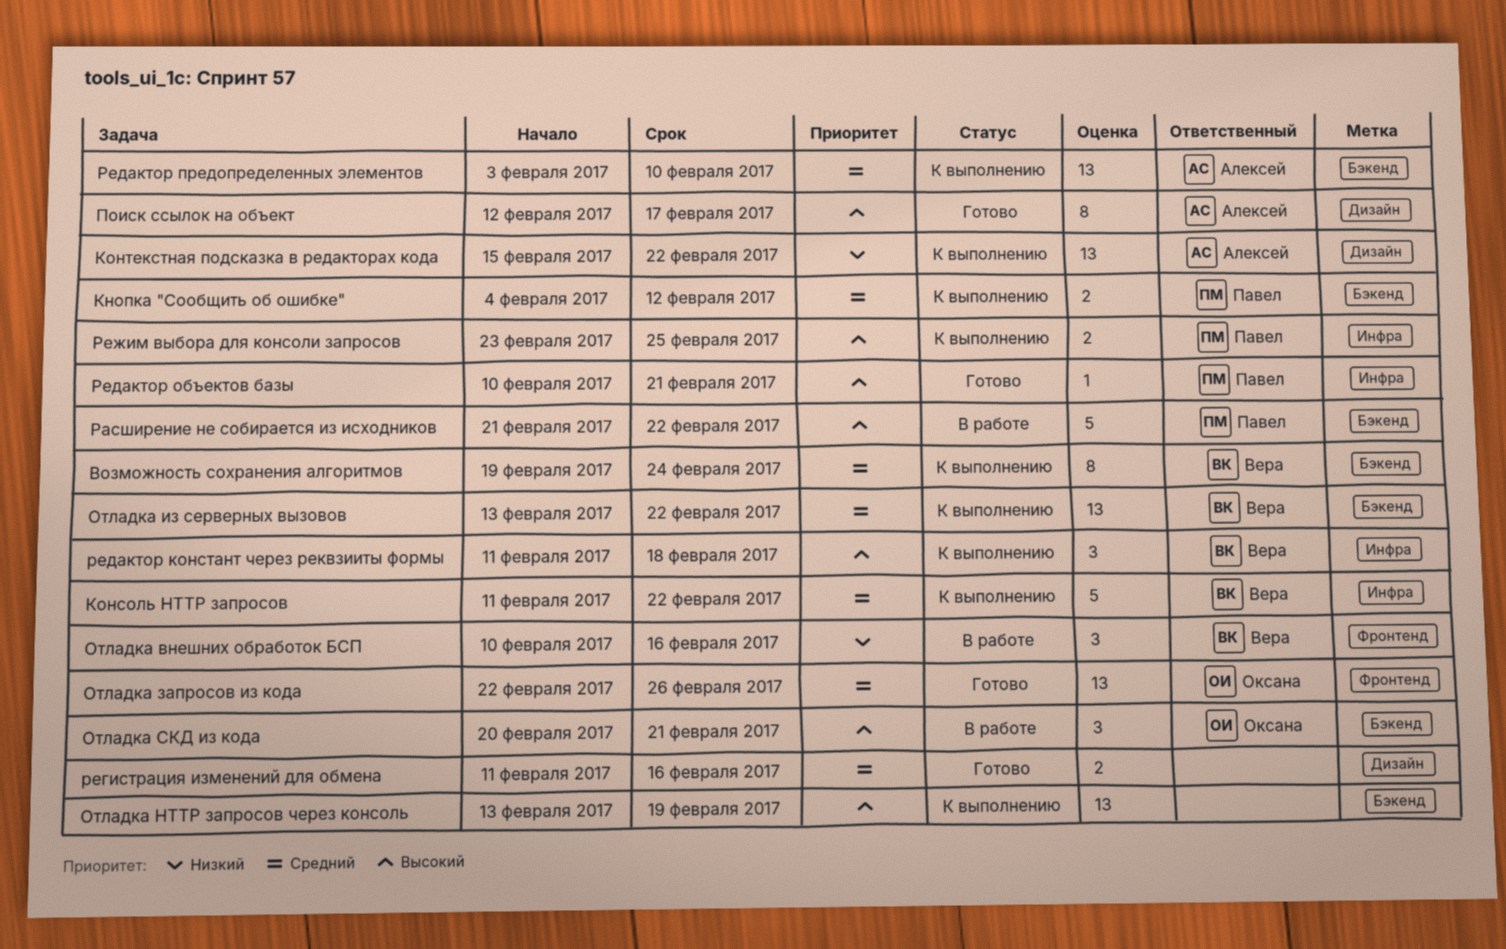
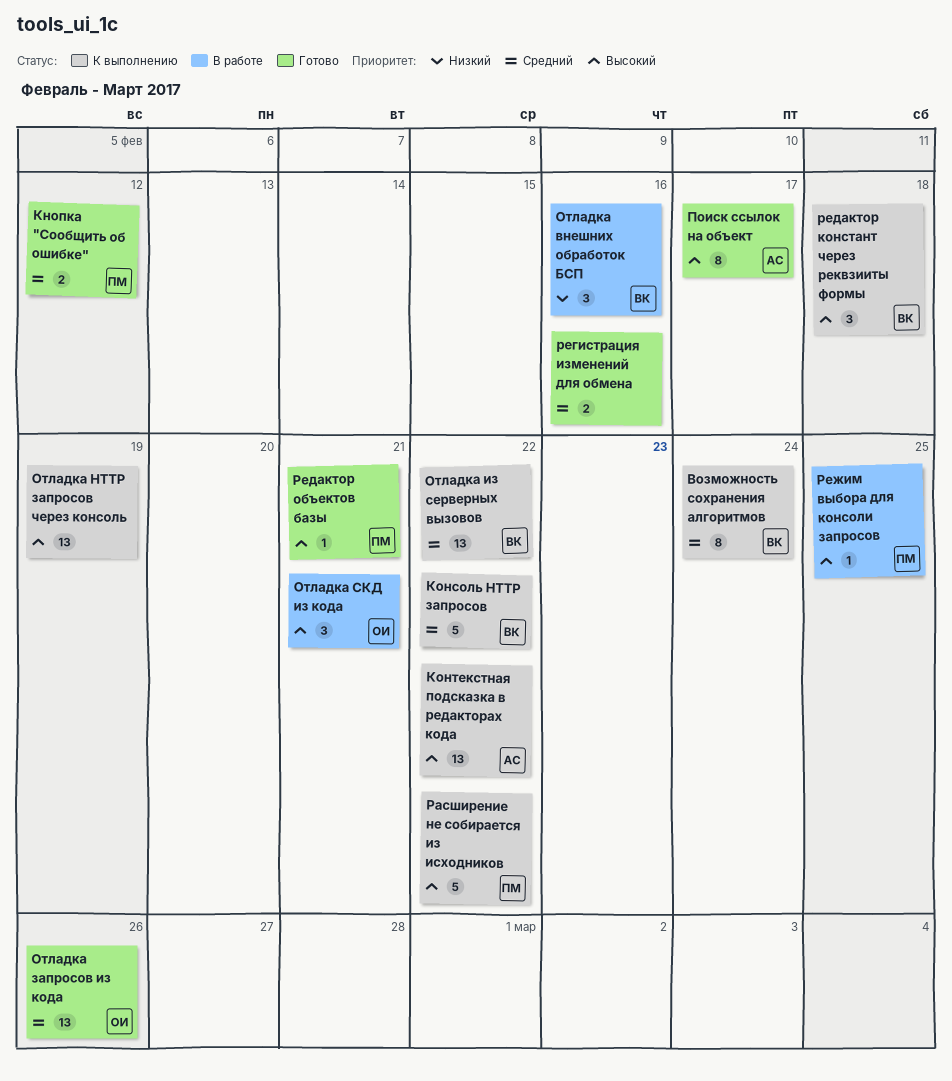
Кнопка "Сообщить об ошибке", status: К выполнению -> Готово
Контекстная подсказка в редакторах кода, priority: Низкий -> Высокий
Расширение не собирается из исходников, status: В работе -> К выполнению
Редактор предопределенных элементов: present -> none
Режим выбора для консоли запросов, status: К выполнению -> В работе
Режим выбора для консоли запросов, estimate: 2 -> 1

